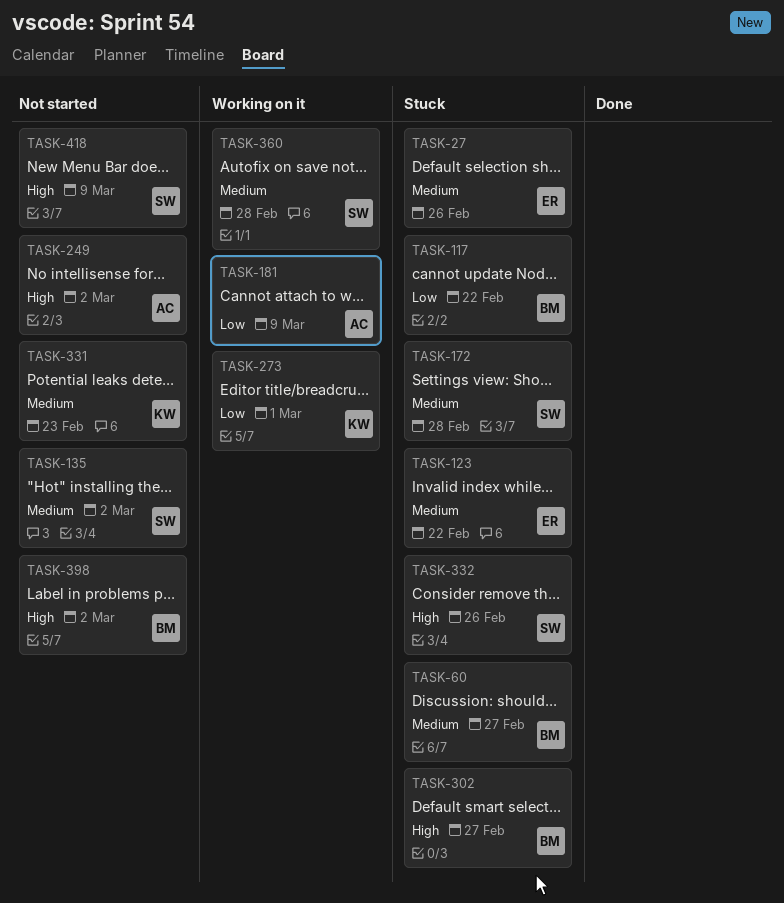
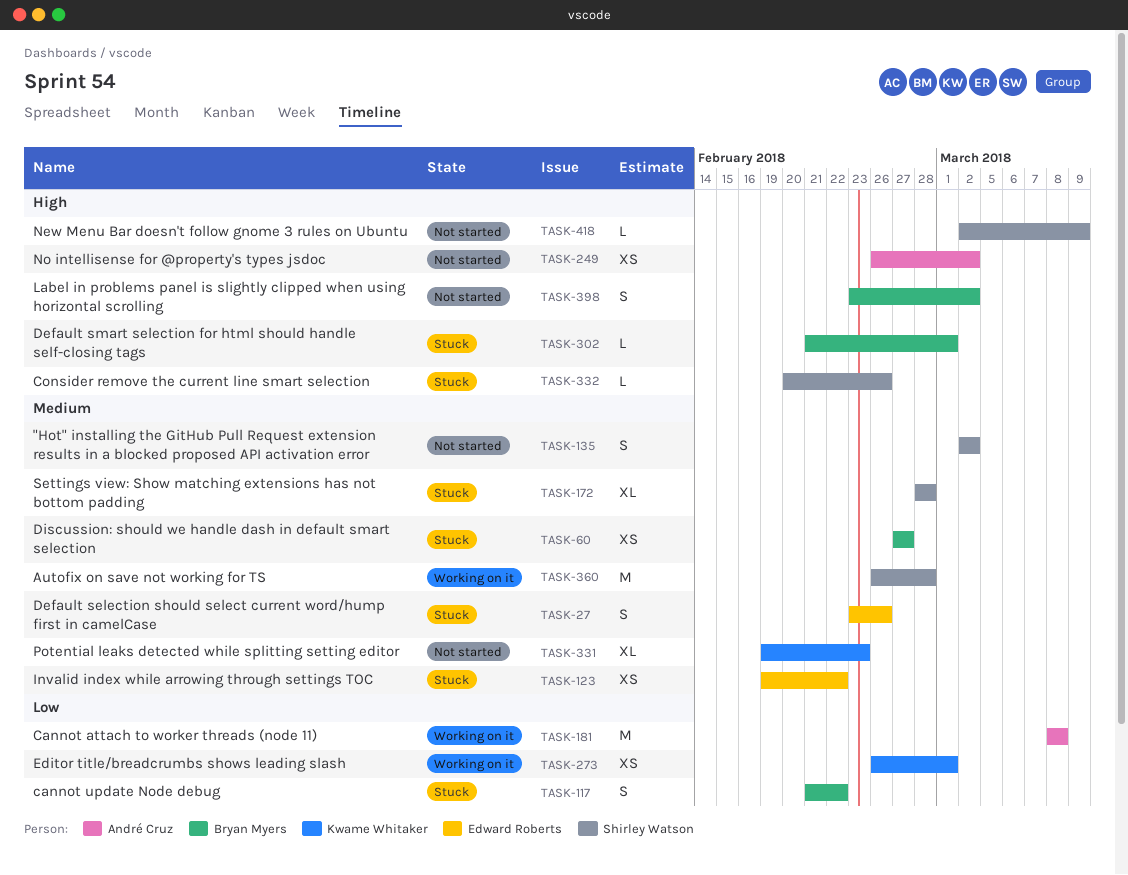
TASK-181, due: Mar 9 -> Mar 8
TASK-302, due: Feb 27 -> Mar 1

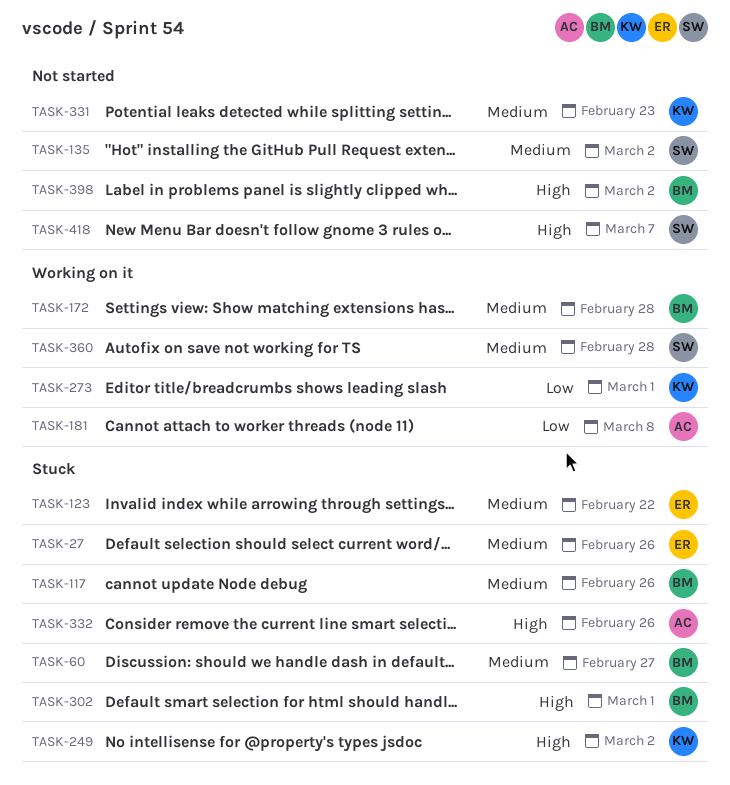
TASK-117, priority: Low -> Medium
TASK-117, due: Feb 22 -> Feb 26
TASK-172, status: Stuck -> Working on it
TASK-172, owner: Shirley Watson -> Bryan Myers
TASK-249, status: Not started -> Stuck
TASK-249, owner: André Cruz -> Kwame Whitaker
TASK-332, owner: Shirley Watson -> André Cruz
TASK-418, due: Mar 9 -> Mar 7

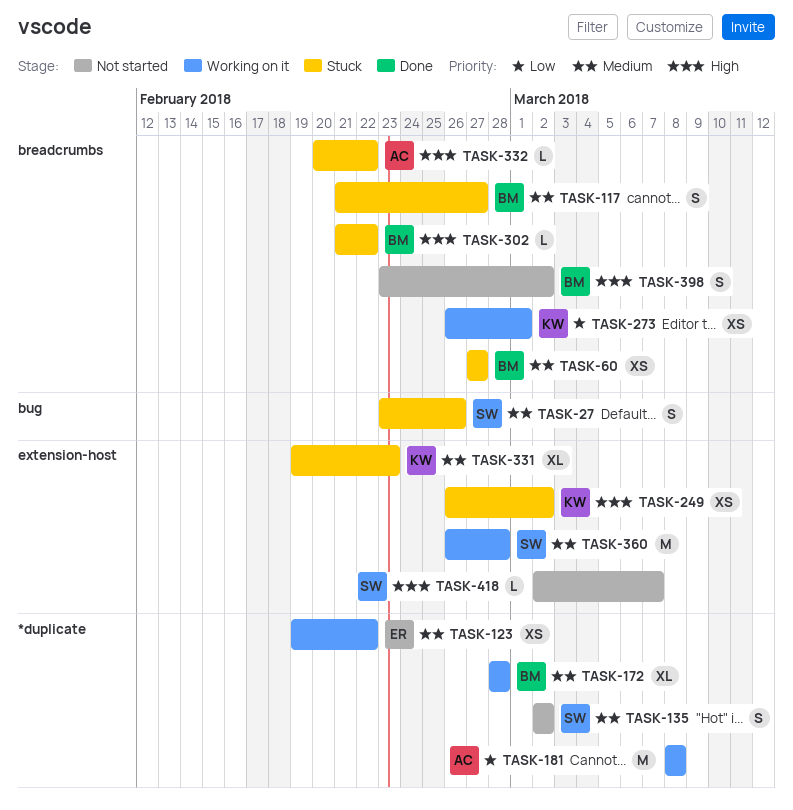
TASK-27, owner: ER -> SW
TASK-117, due: Feb 26 -> Feb 27
TASK-123, status: Stuck -> Working on it
TASK-302, due: Mar 1 -> Feb 22
TASK-331, status: Not started -> Stuck
TASK-332, due: Feb 26 -> Feb 22

